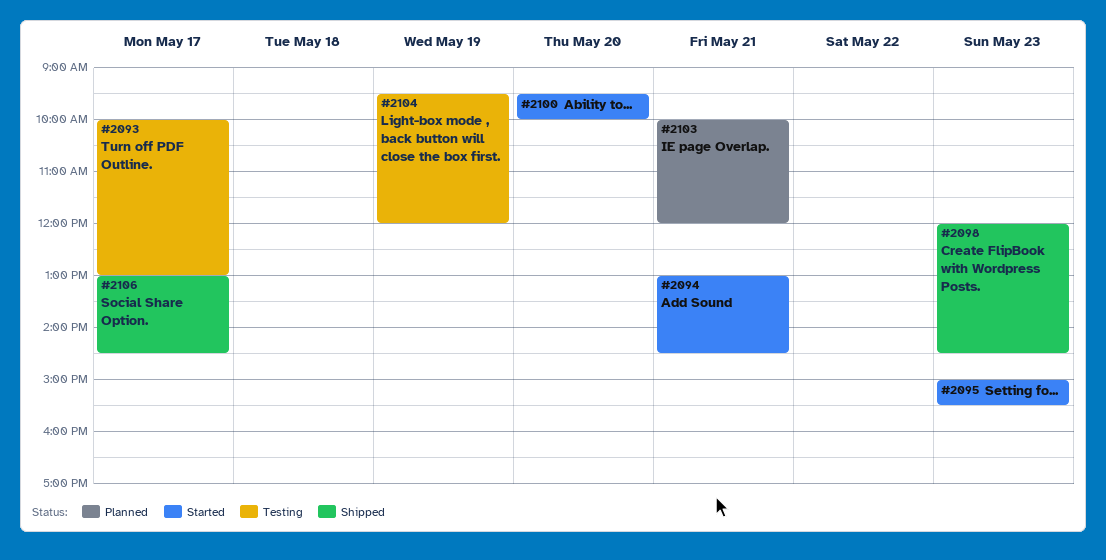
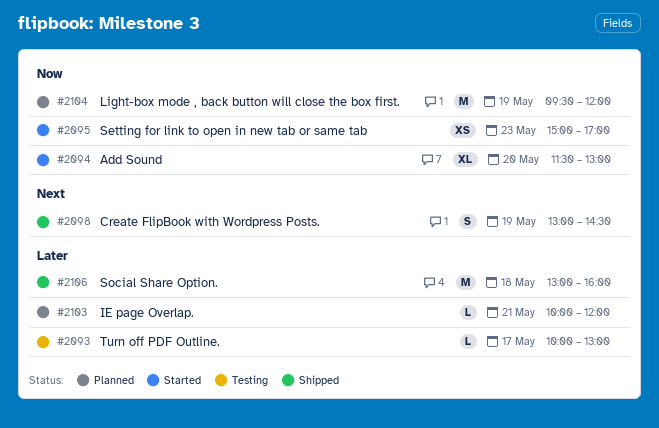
#2094, day: May 21 -> May 20
#2094, begins: 13:00 -> 11:30
#2094, ends: 14:30 -> 13:00
#2095, ends: 15:30 -> 17:00
#2098, day: May 23 -> May 19
#2098, begins: 12:00 -> 13:00
#2100: present -> none
#2104, status: Testing -> Planned
#2106, day: May 17 -> May 18
#2106, ends: 14:30 -> 16:00

